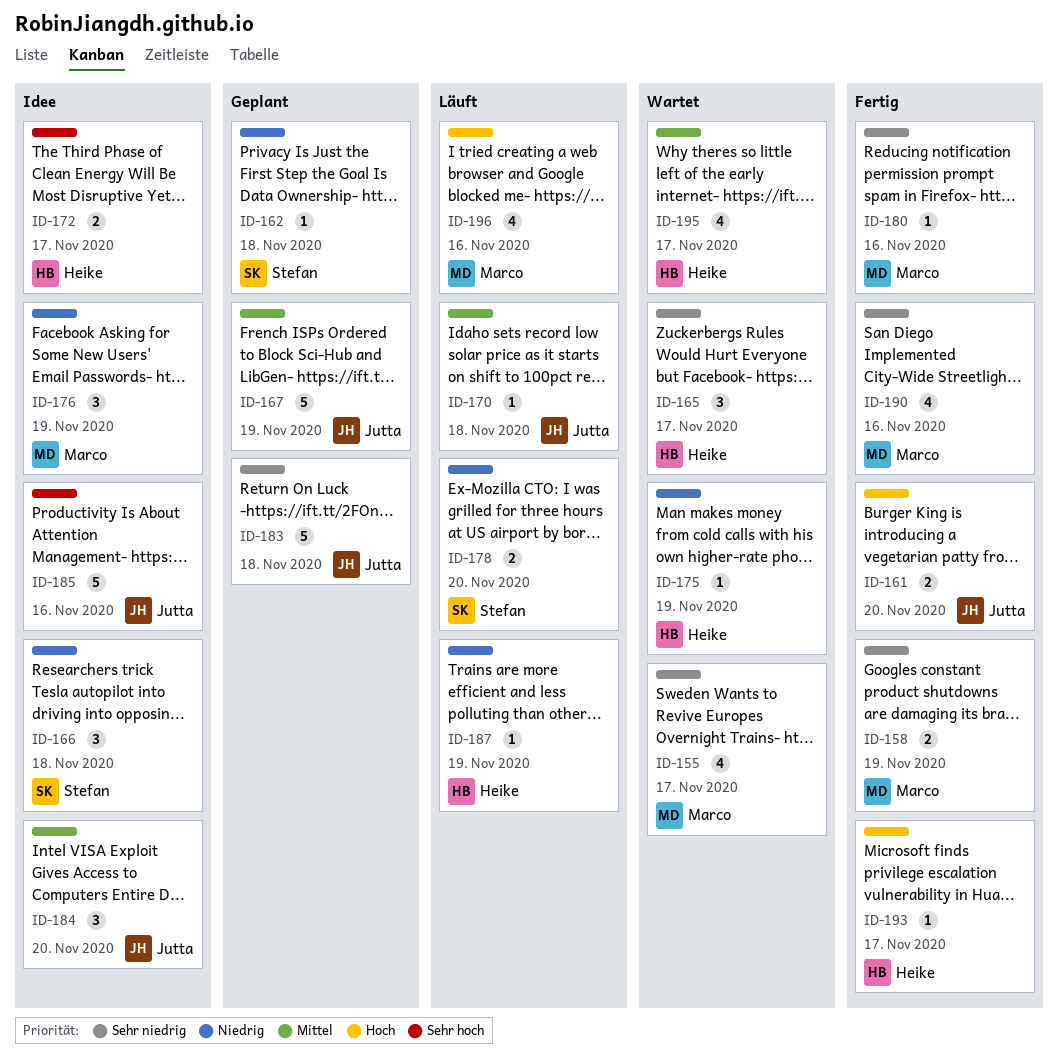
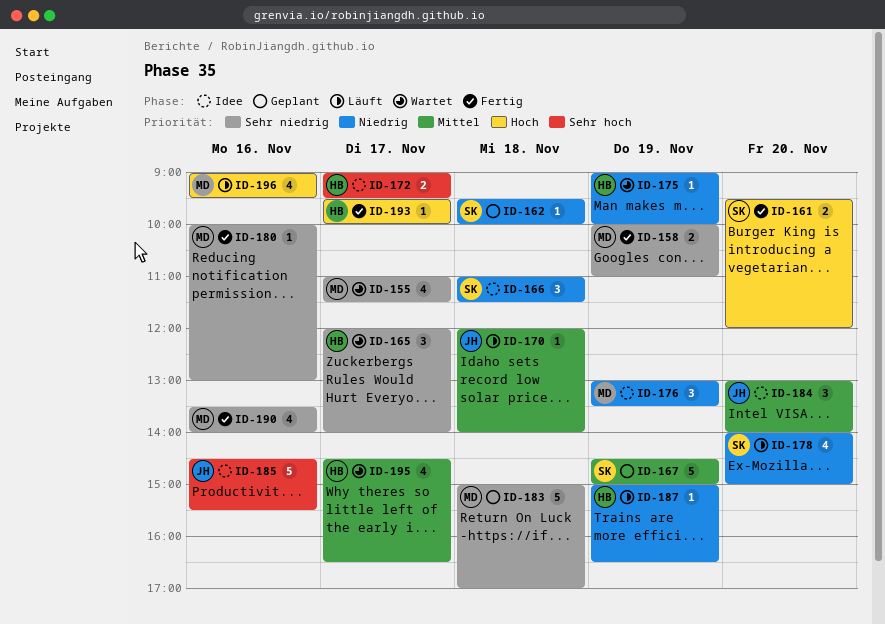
ID-161, owner: Jutta -> Stefan
ID-167, owner: Jutta -> Stefan
ID-178, estimate: 2 -> 4
ID-183, owner: Jutta -> Marco

